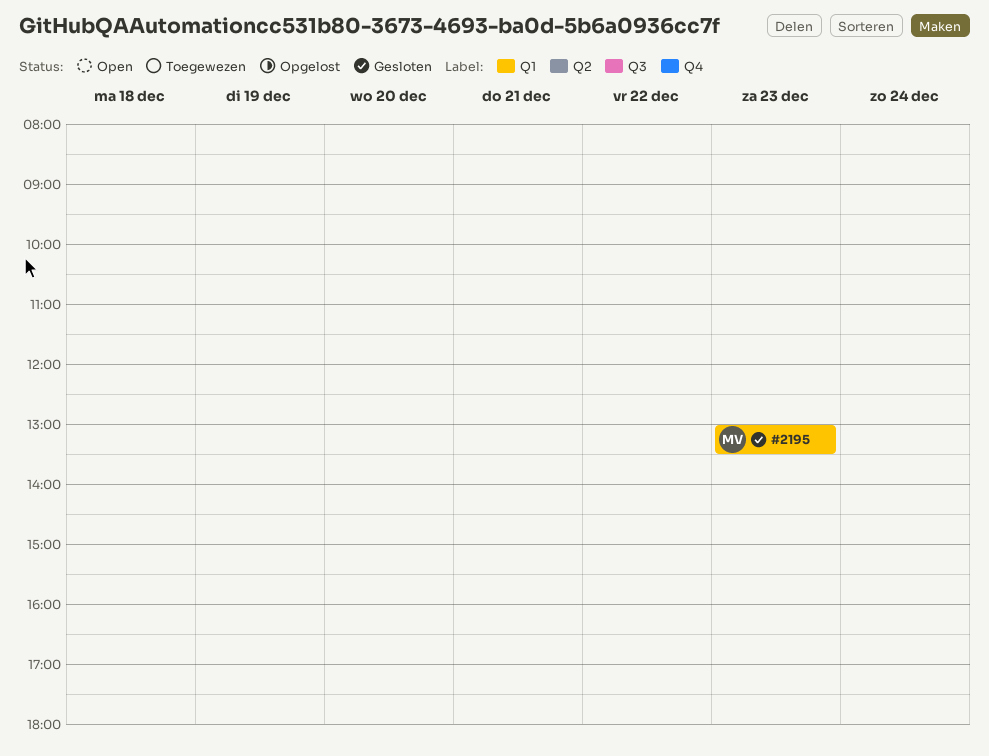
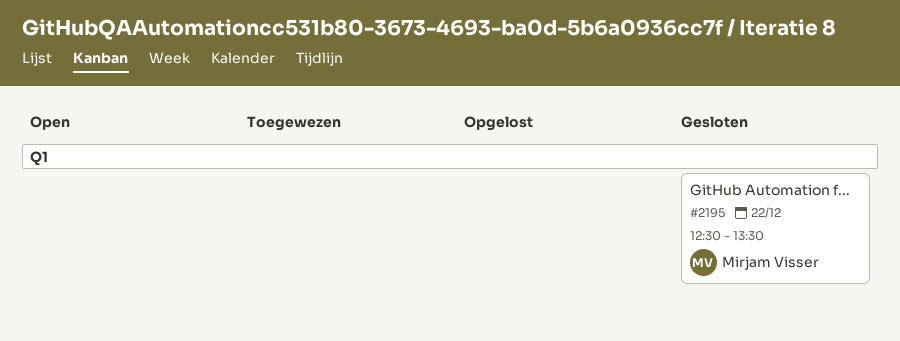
#2195, day: Dec 23 -> Dec 22
#2195, begins: 13:00 -> 12:30

